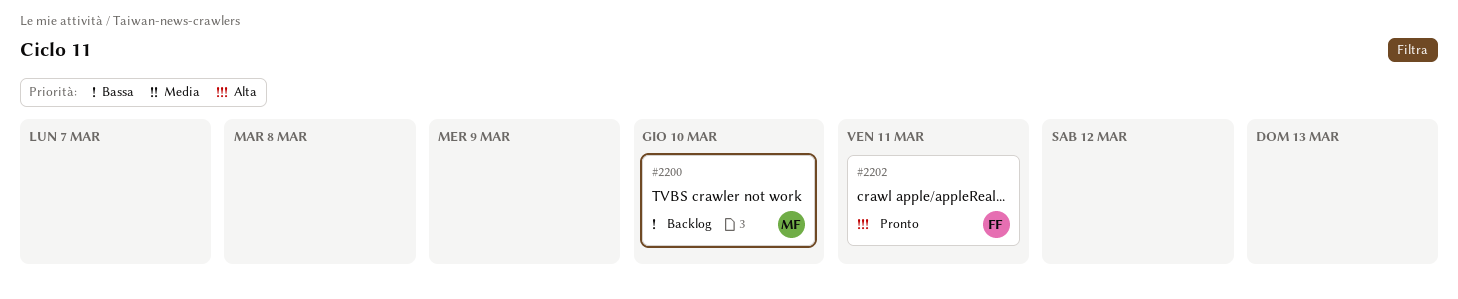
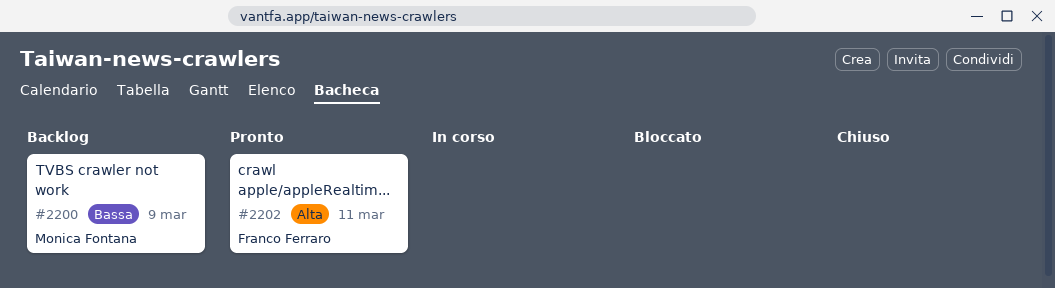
#2200, due: Mar 10 -> Mar 9

